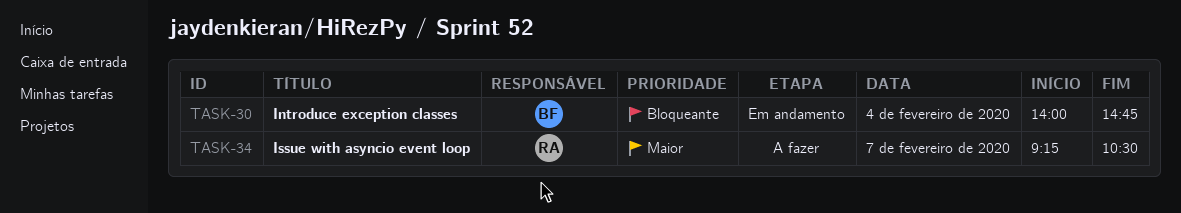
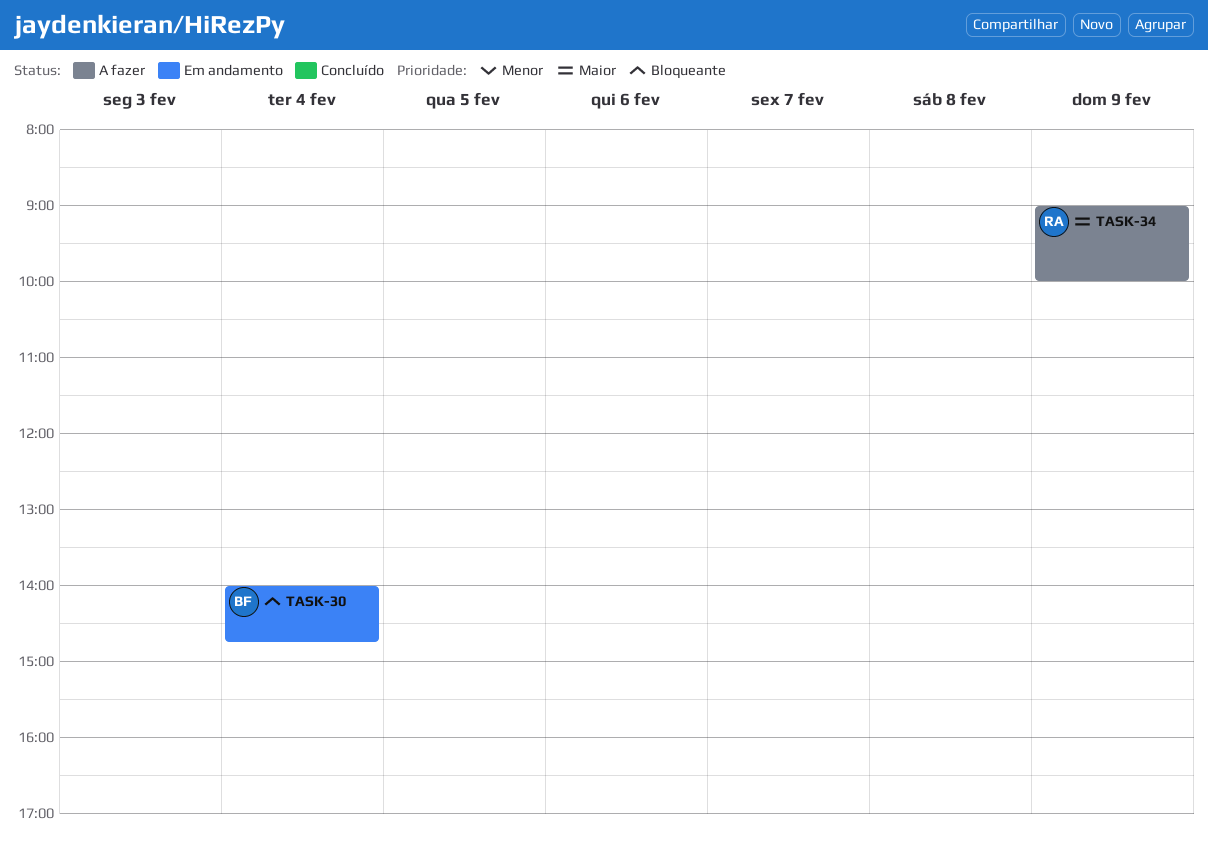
TASK-34, day: Feb 7 -> Feb 9
TASK-34, begins: 09:15 -> 09:00
TASK-34, ends: 10:30 -> 10:00

